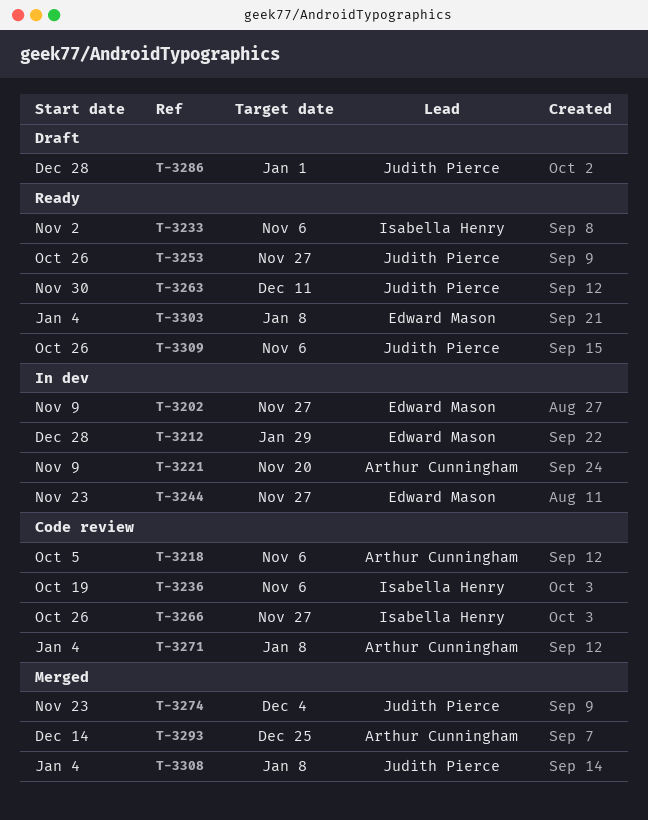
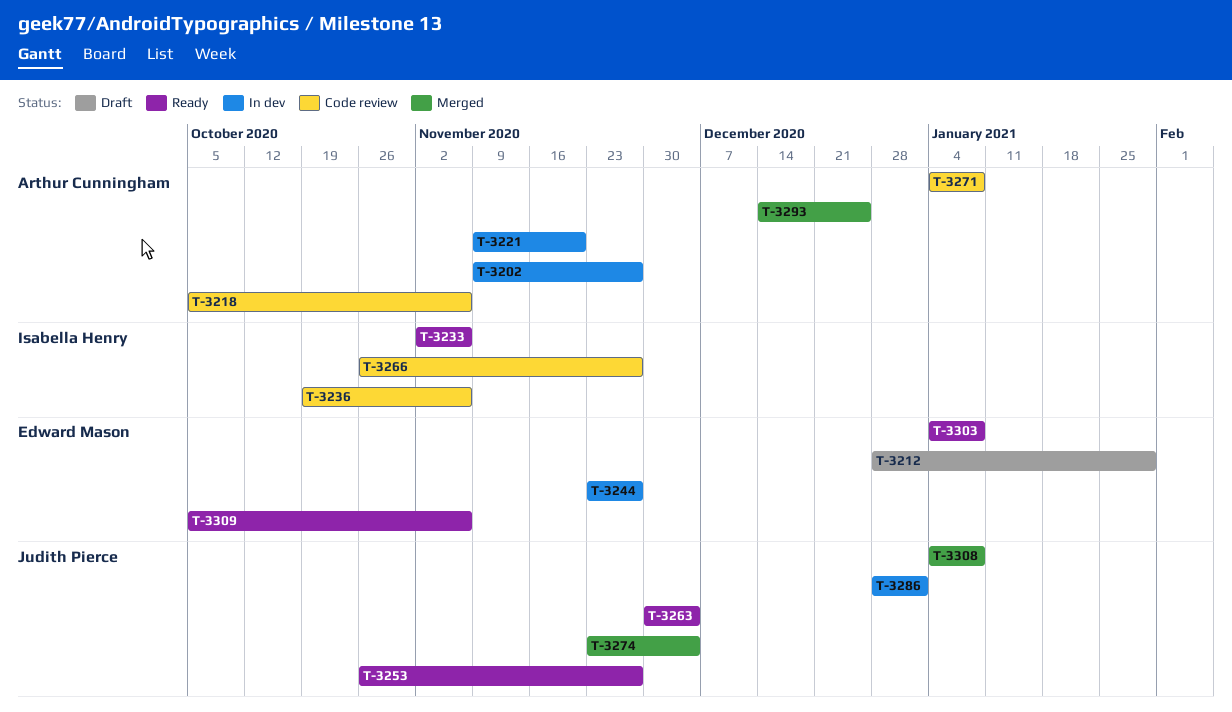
T-3202, owner: Edward Mason -> Arthur Cunningham
T-3212, status: In dev -> Draft
T-3263, due: Dec 11 -> Dec 4
T-3286, status: Draft -> In dev
T-3309, owner: Judith Pierce -> Edward Mason
T-3309, start: Oct 26 -> Oct 5

